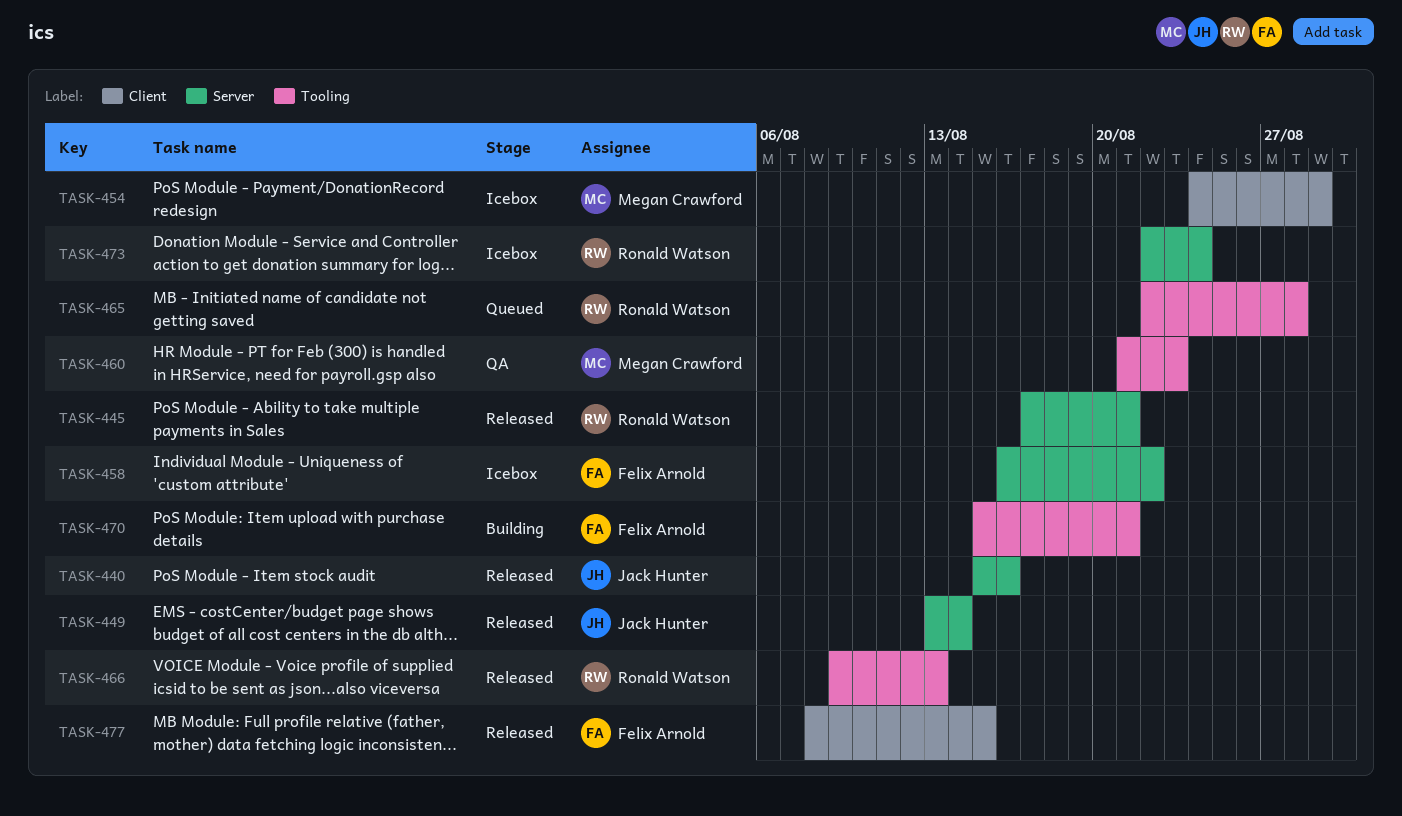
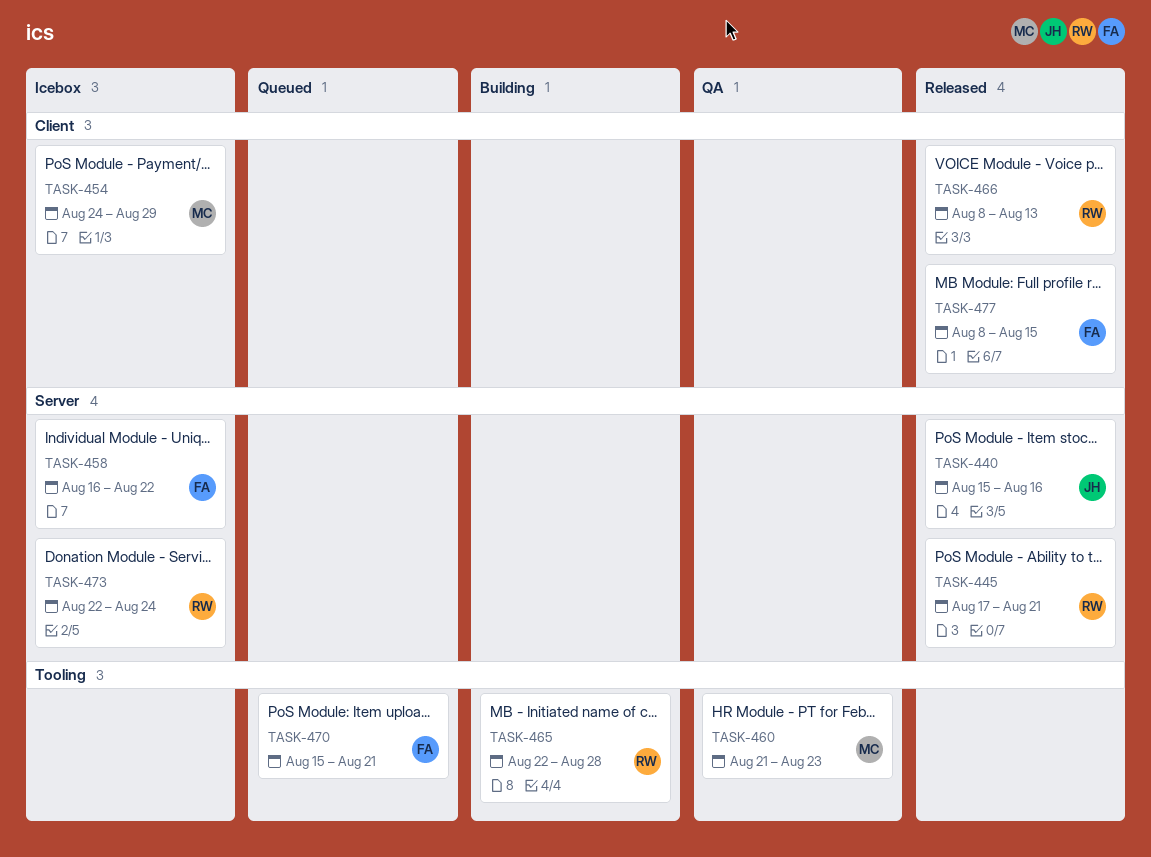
TASK-449: present -> none
TASK-465, status: Queued -> Building
TASK-466, label: Tooling -> Client
TASK-466, start: Aug 9 -> Aug 8
TASK-470, status: Building -> Queued

